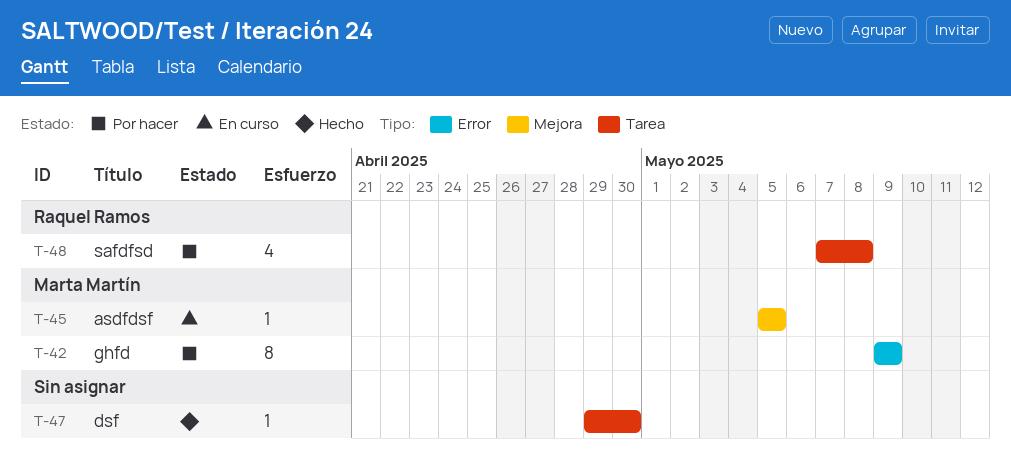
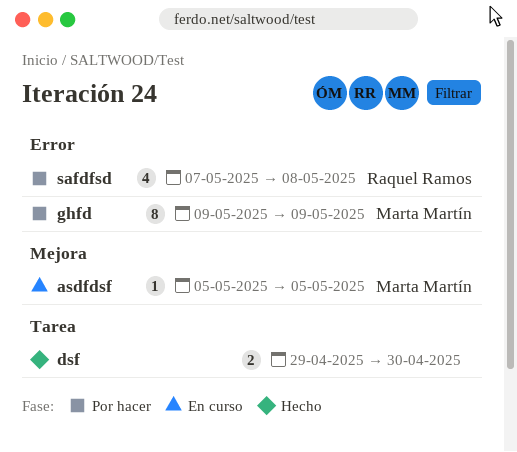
dsf, estimate: 1 -> 2
safdfsd, label: Tarea -> Error

